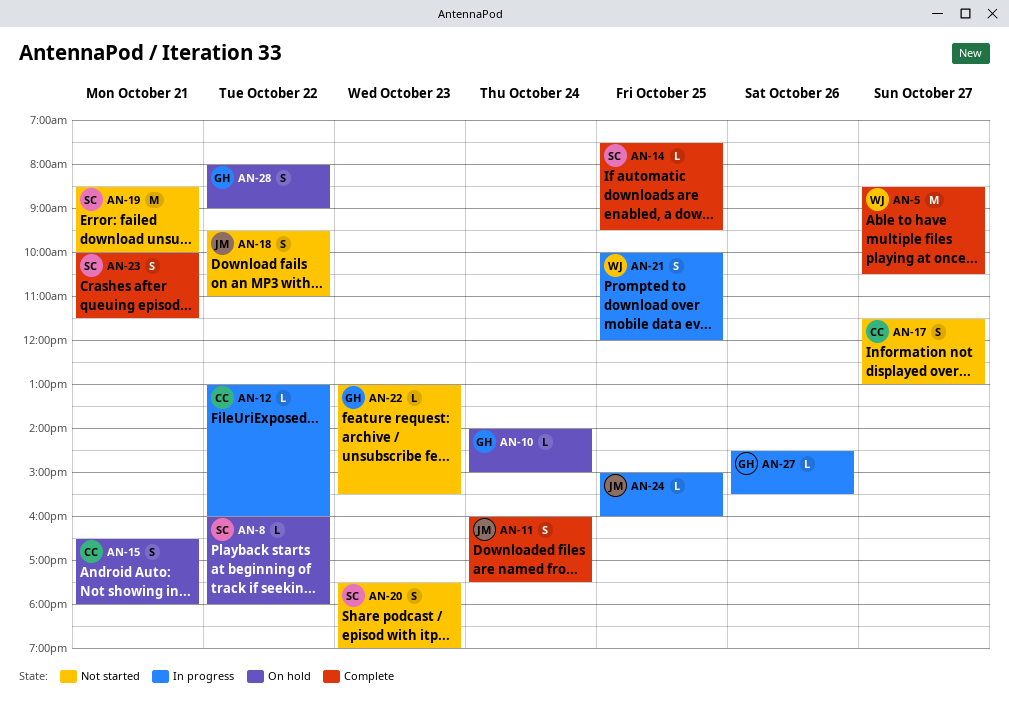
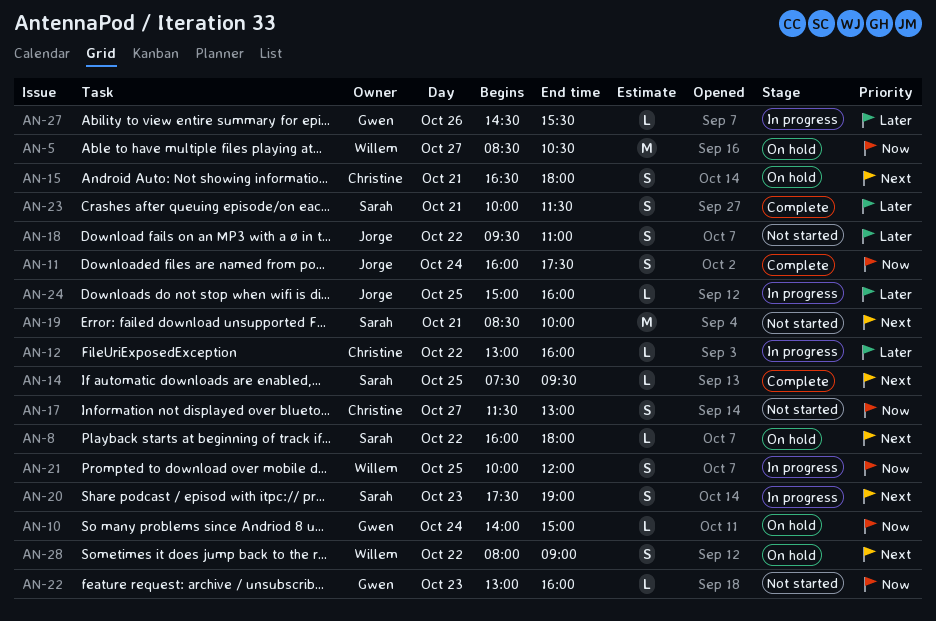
AN-5, status: Complete -> On hold
AN-20, status: Not started -> In progress
AN-22, ends: 15:30 -> 16:00
AN-28, owner: Gwen -> Willem

